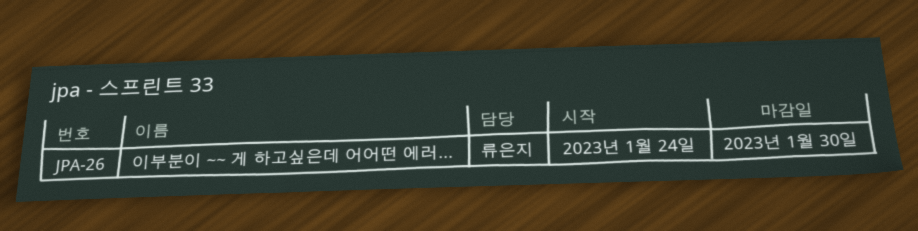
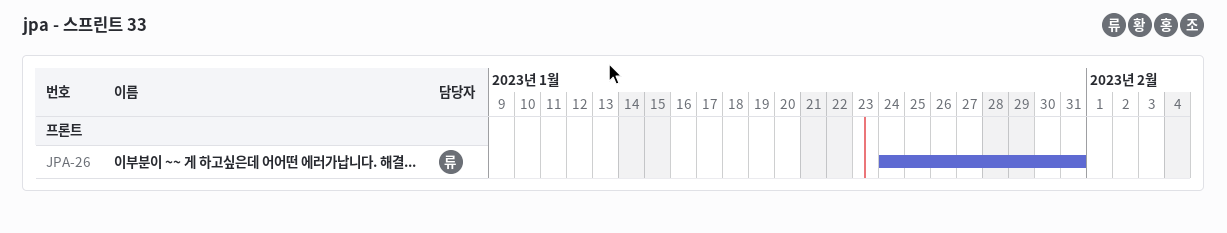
JPA-26, due: Jan 30 -> Jan 31

